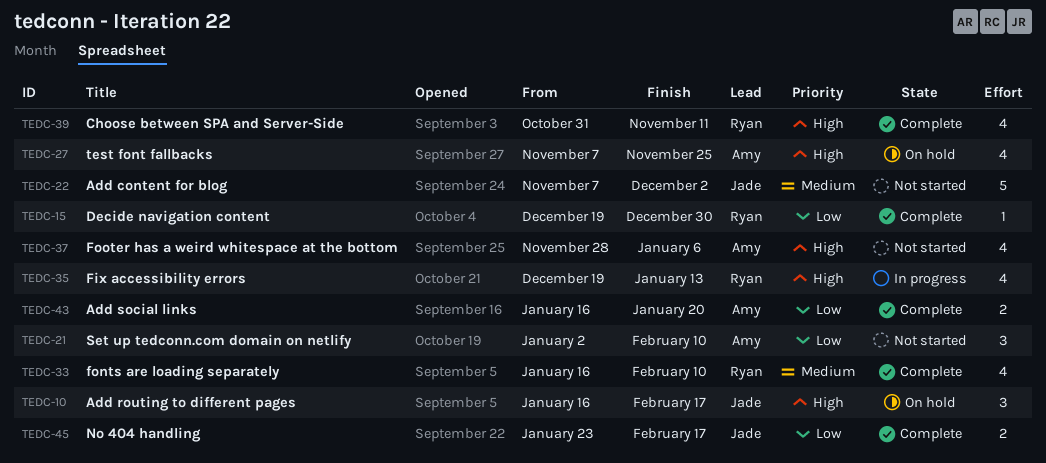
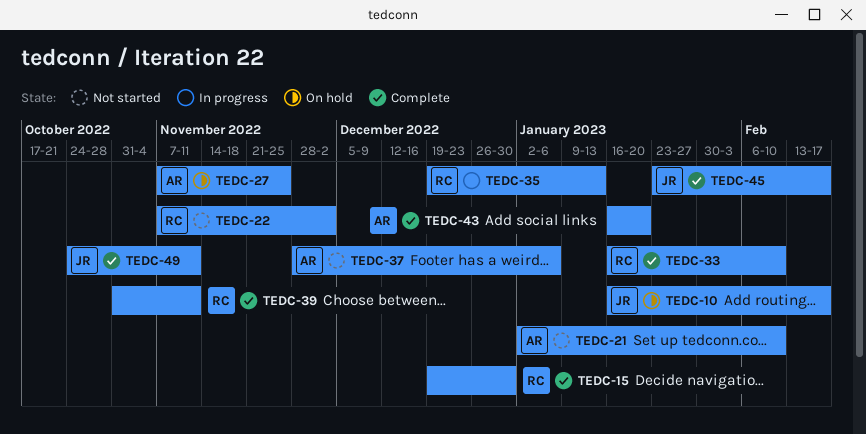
TEDC-22, owner: Jade -> Ryan
TEDC-49: none -> present

